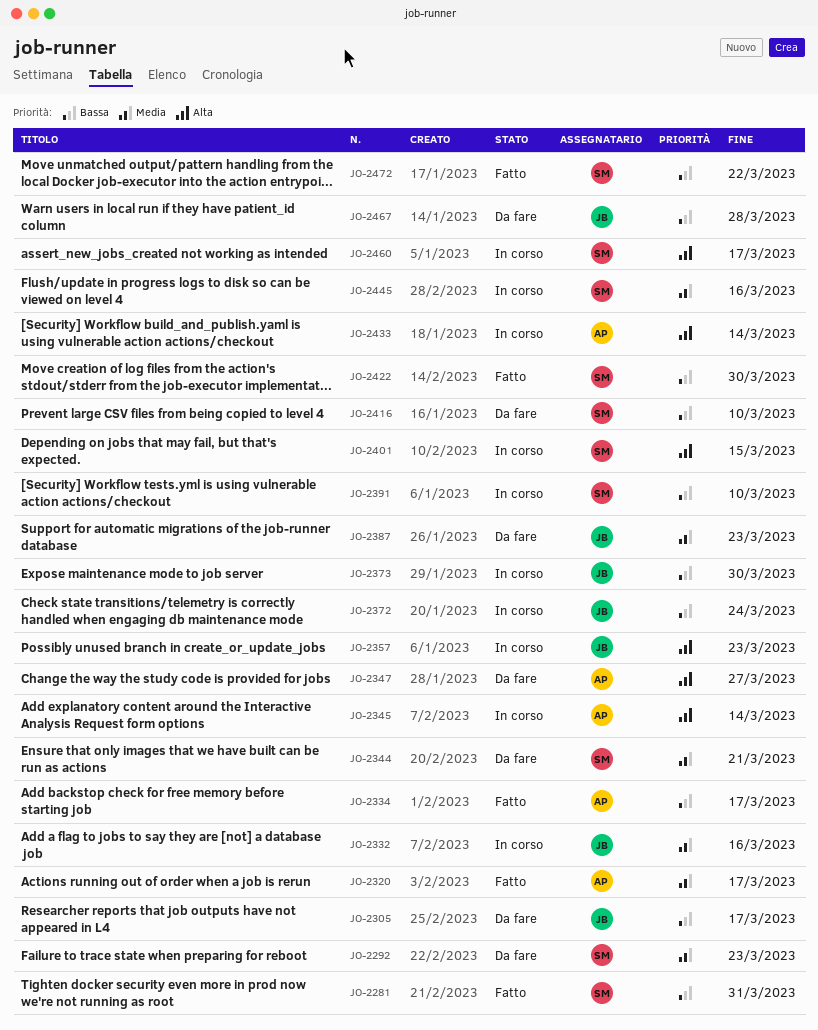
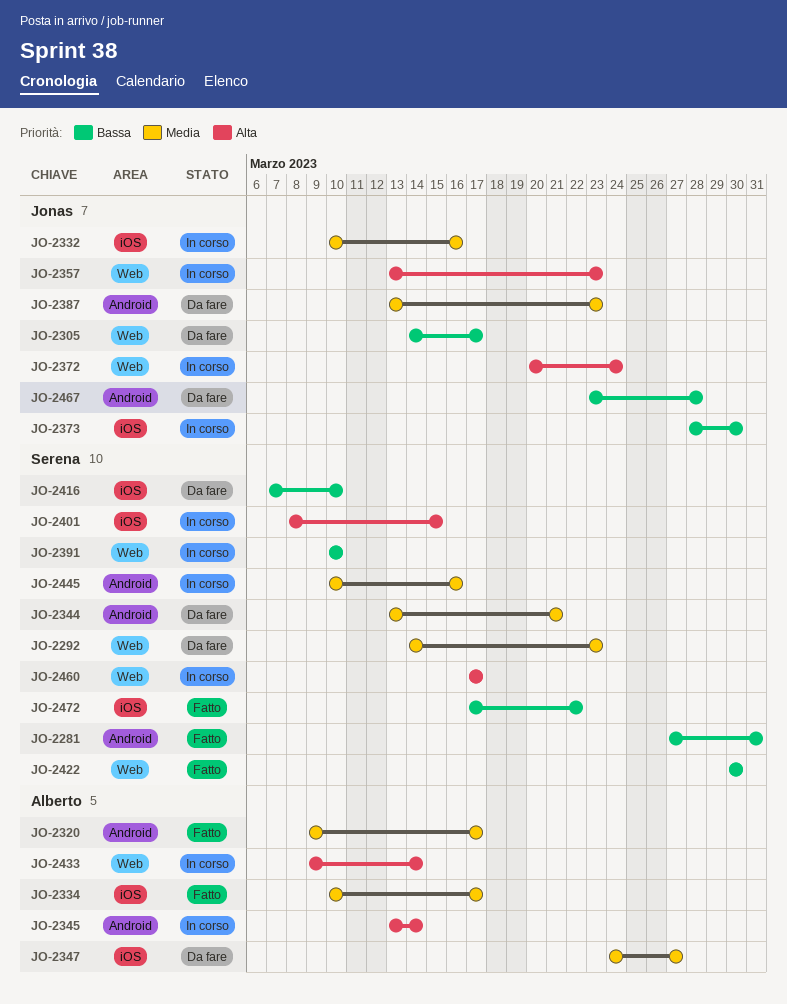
JO-2334, priority: Bassa -> Media
JO-2347, priority: Alta -> Media
JO-2372, priority: Bassa -> Alta

